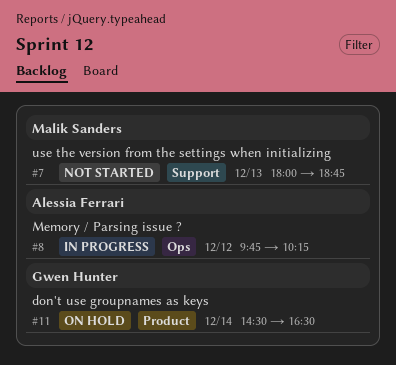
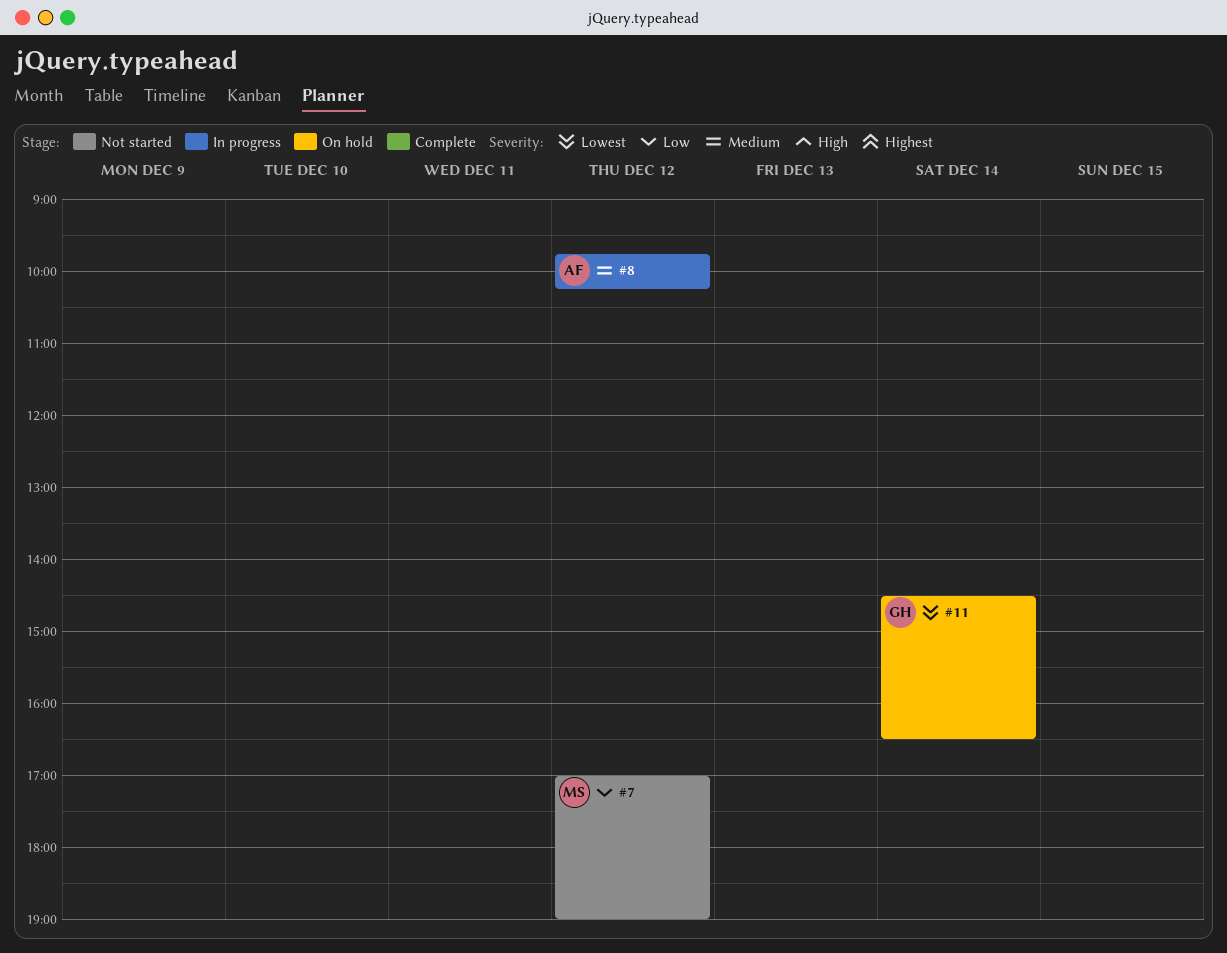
#7, day: Dec 13 -> Dec 12
#7, begins: 18:00 -> 17:00
#7, ends: 18:45 -> 19:00

